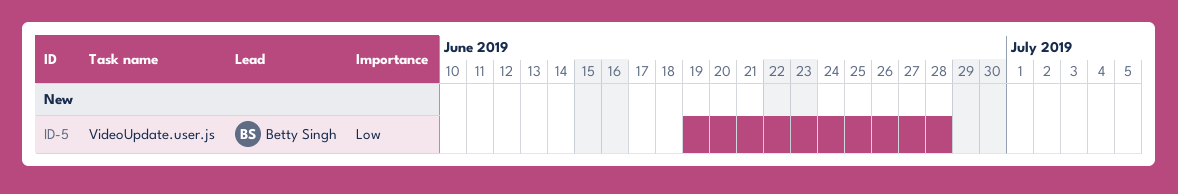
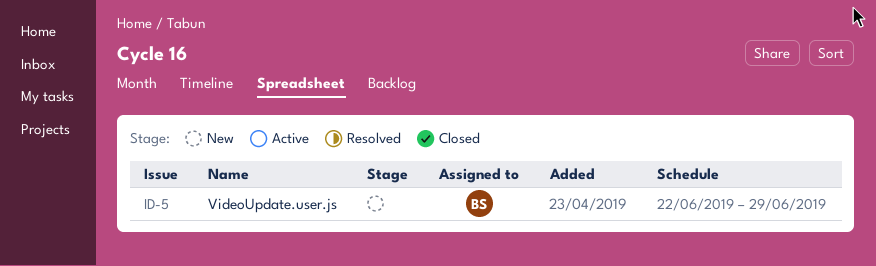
ID-5, start: Jun 19 -> Jun 22
ID-5, due: Jun 28 -> Jun 29

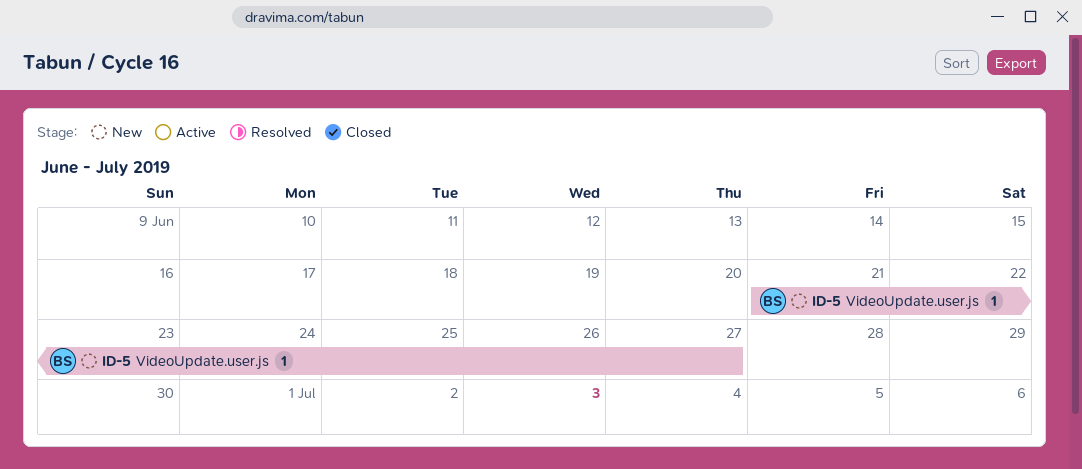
ID-5, start: Jun 22 -> Jun 21
ID-5, due: Jun 29 -> Jun 27

